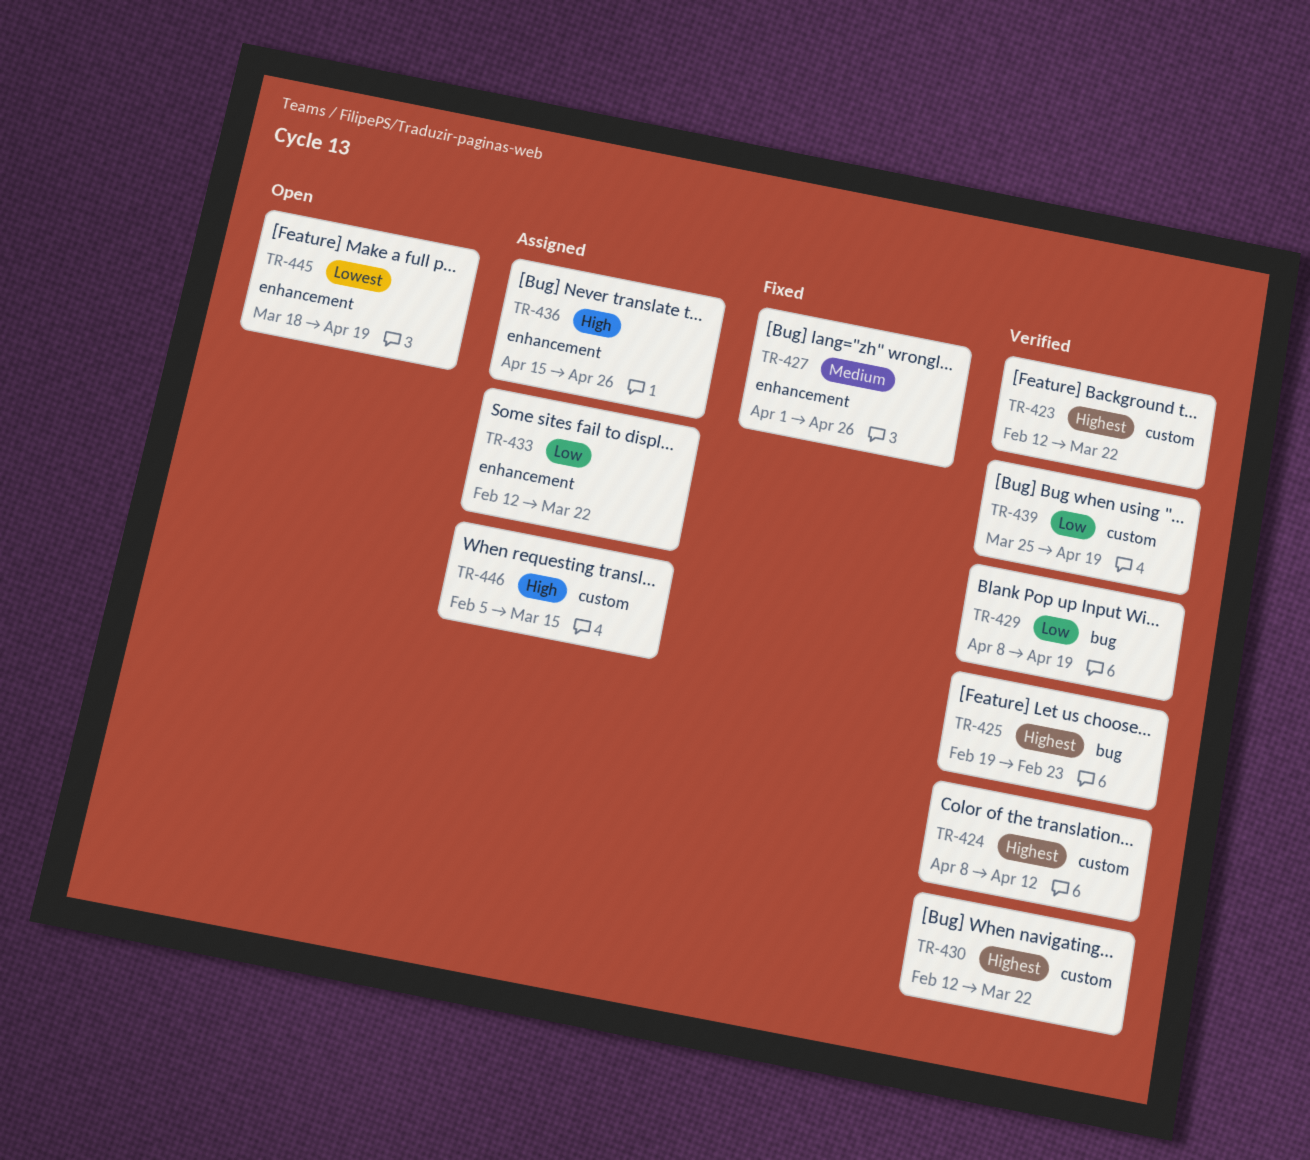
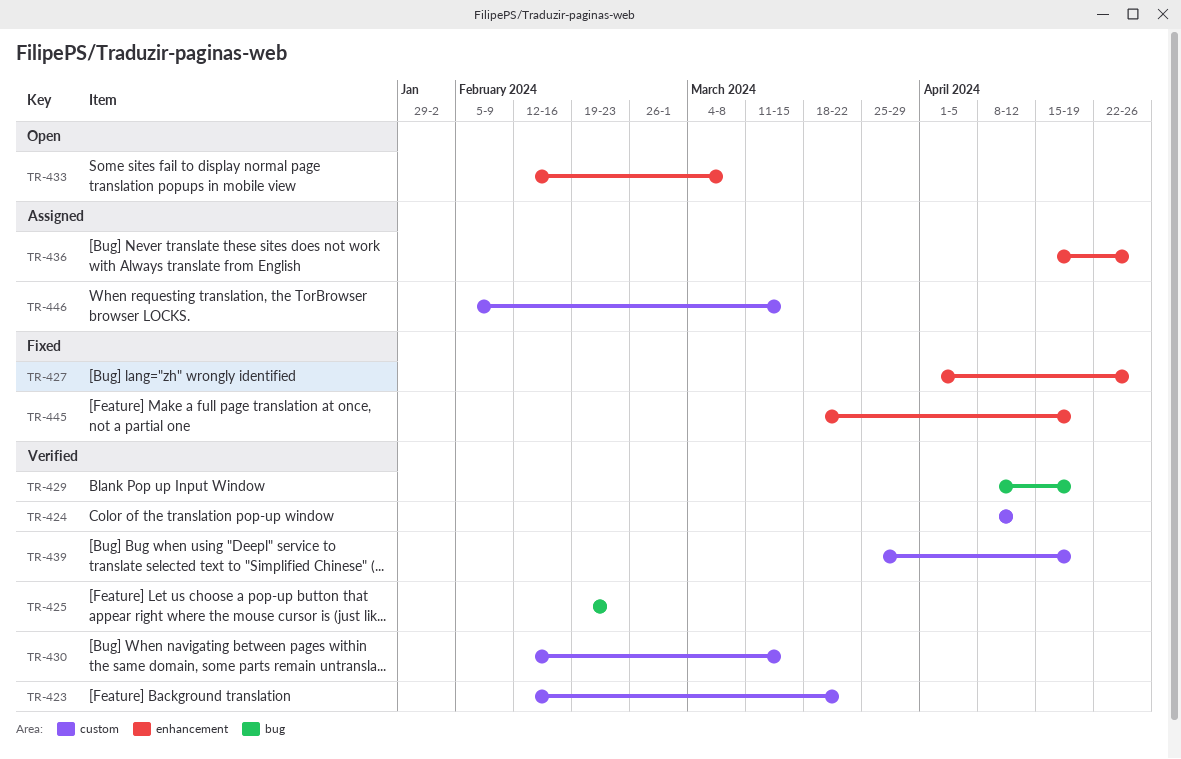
TR-430, due: Mar 22 -> Mar 15
TR-433, status: Assigned -> Open
TR-433, due: Mar 22 -> Mar 8
TR-445, status: Open -> Fixed

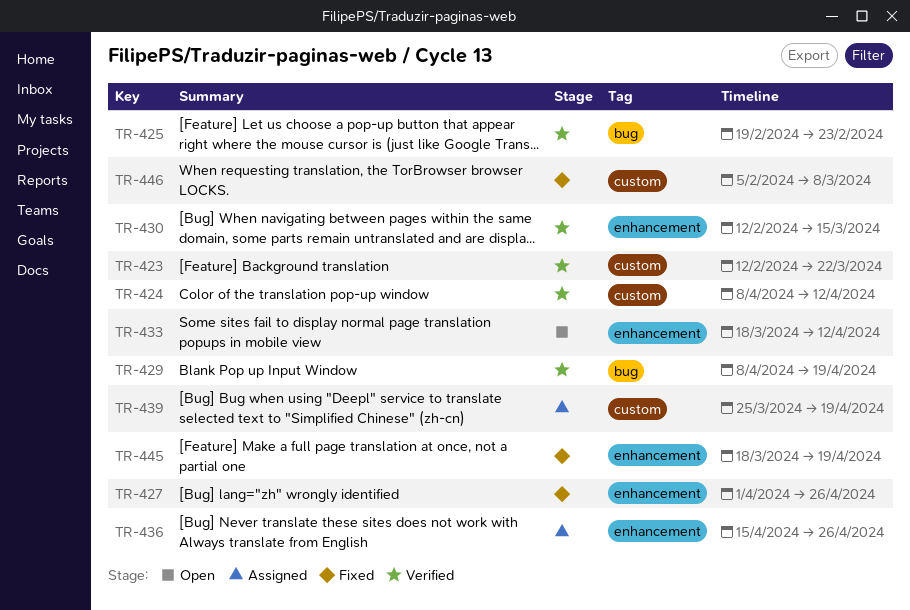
TR-430, label: custom -> enhancement
TR-433, start: Feb 12 -> Mar 18
TR-433, due: Mar 8 -> Apr 12
TR-439, status: Verified -> Assigned
TR-446, status: Assigned -> Fixed
TR-446, due: Mar 15 -> Mar 8

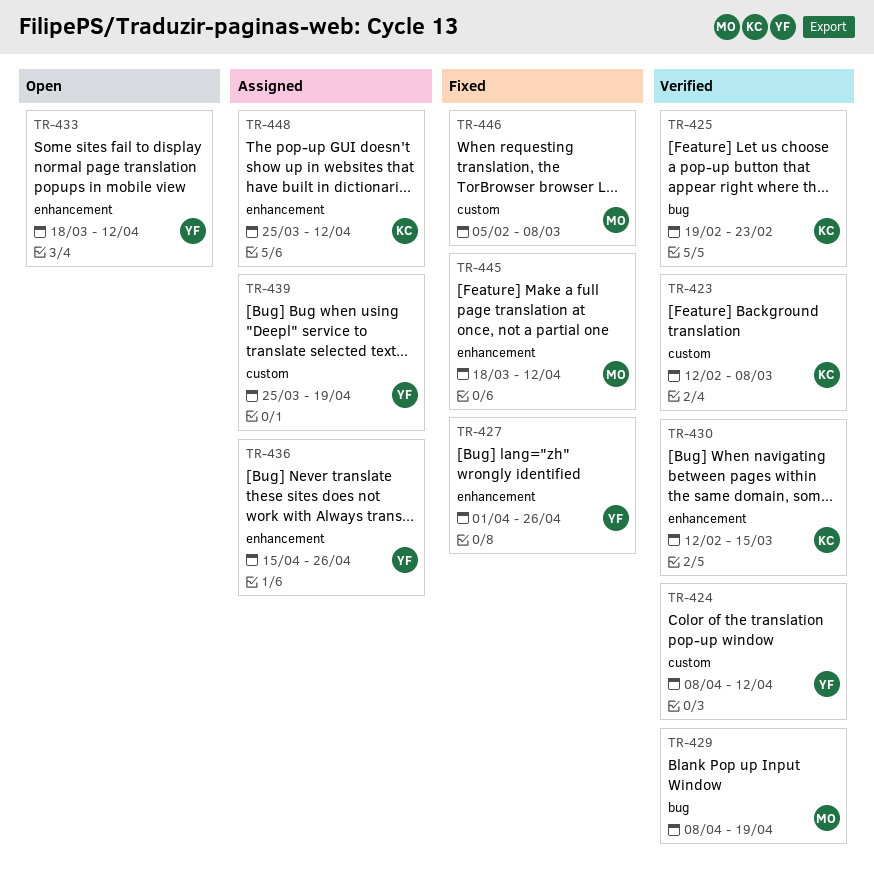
TR-423, due: Mar 22 -> Mar 8
TR-445, due: Apr 19 -> Apr 12
TR-448: none -> present

